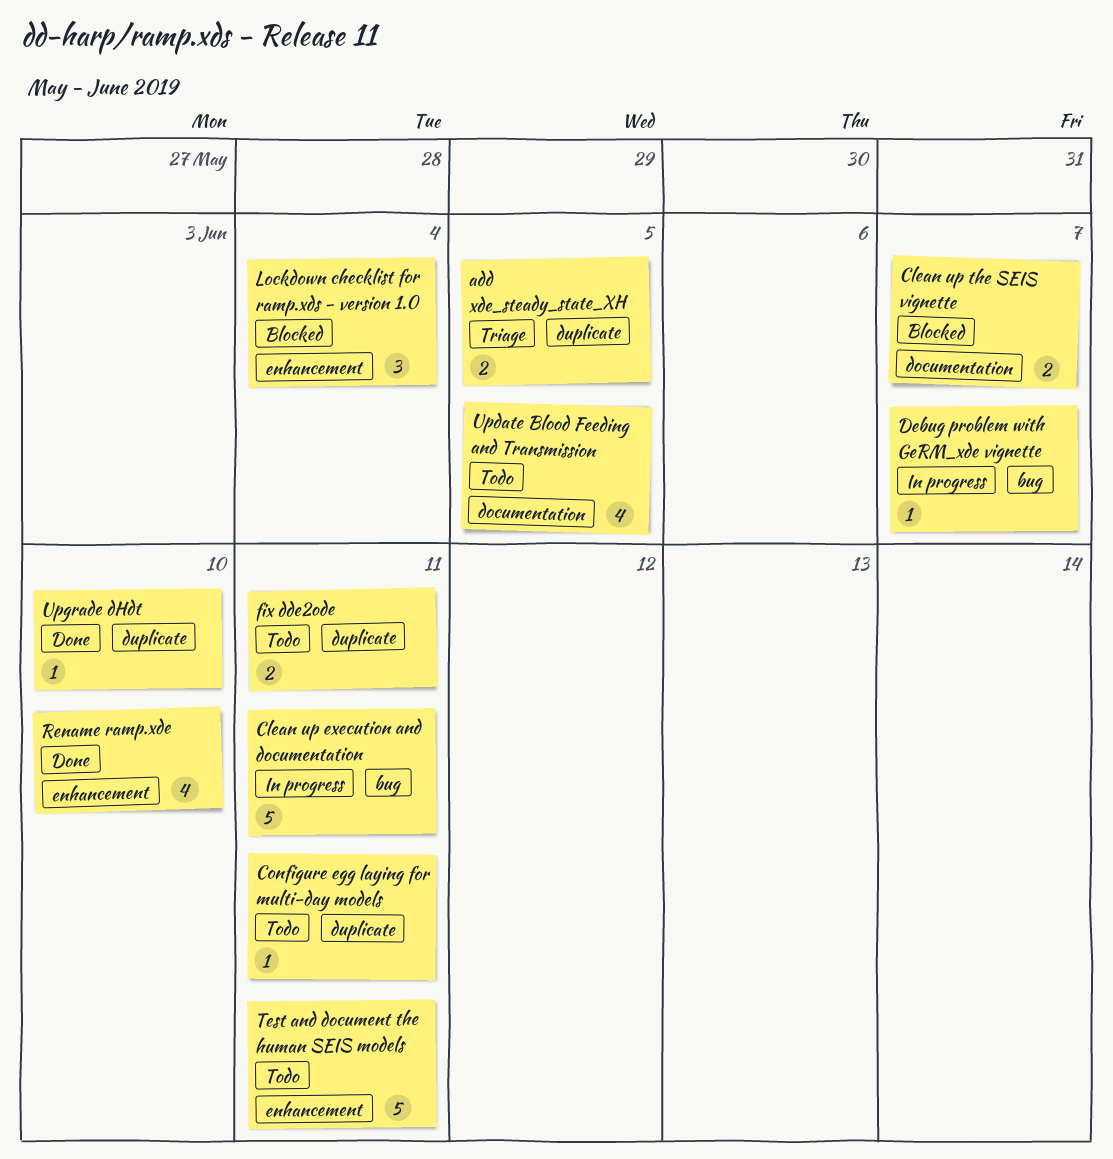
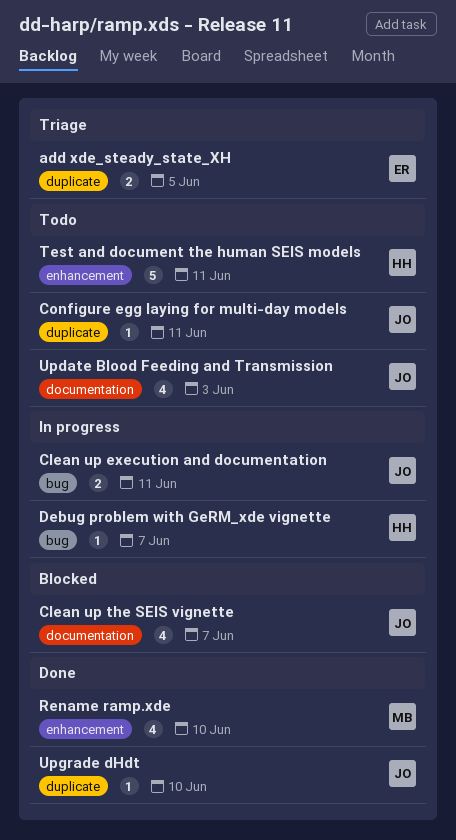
Clean up execution and documentation, estimate: 5 -> 2
Clean up the SEIS vignette, estimate: 2 -> 4
fix dde2ode: present -> none
Lockdown checklist for ramp.xds - version 1.0: present -> none
Update Blood Feeding and Transmission, due: Jun 5 -> Jun 3

